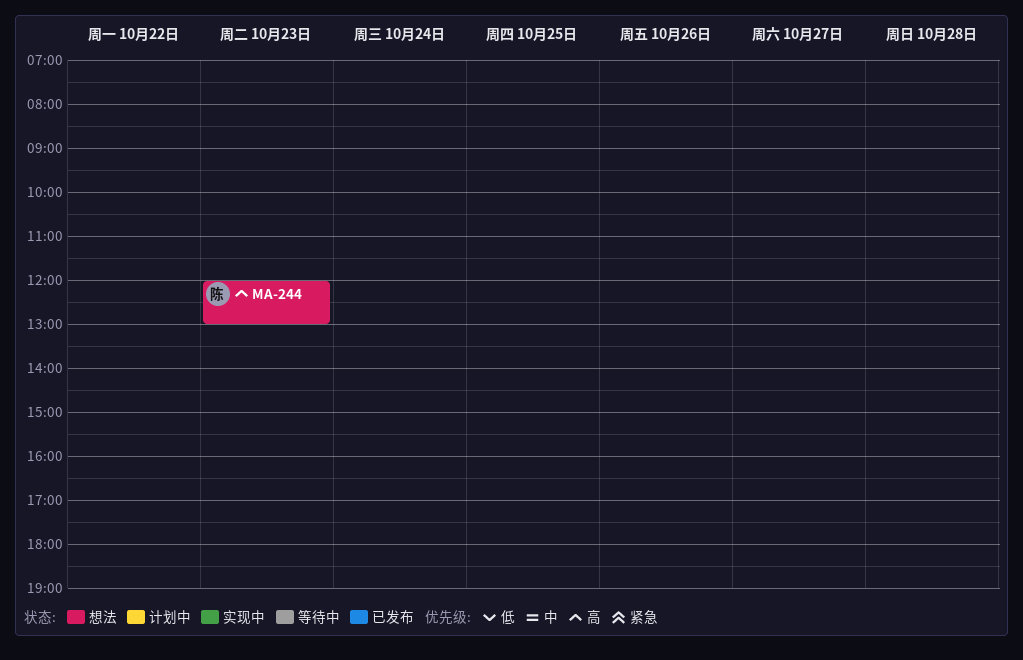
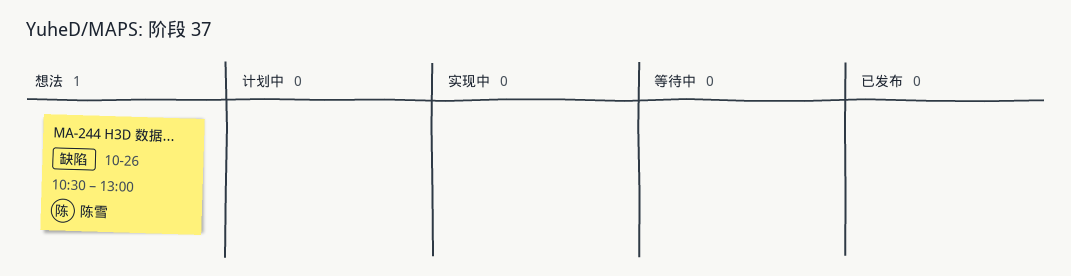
MA-244, day: Oct 23 -> Oct 26
MA-244, begins: 12:00 -> 10:30

